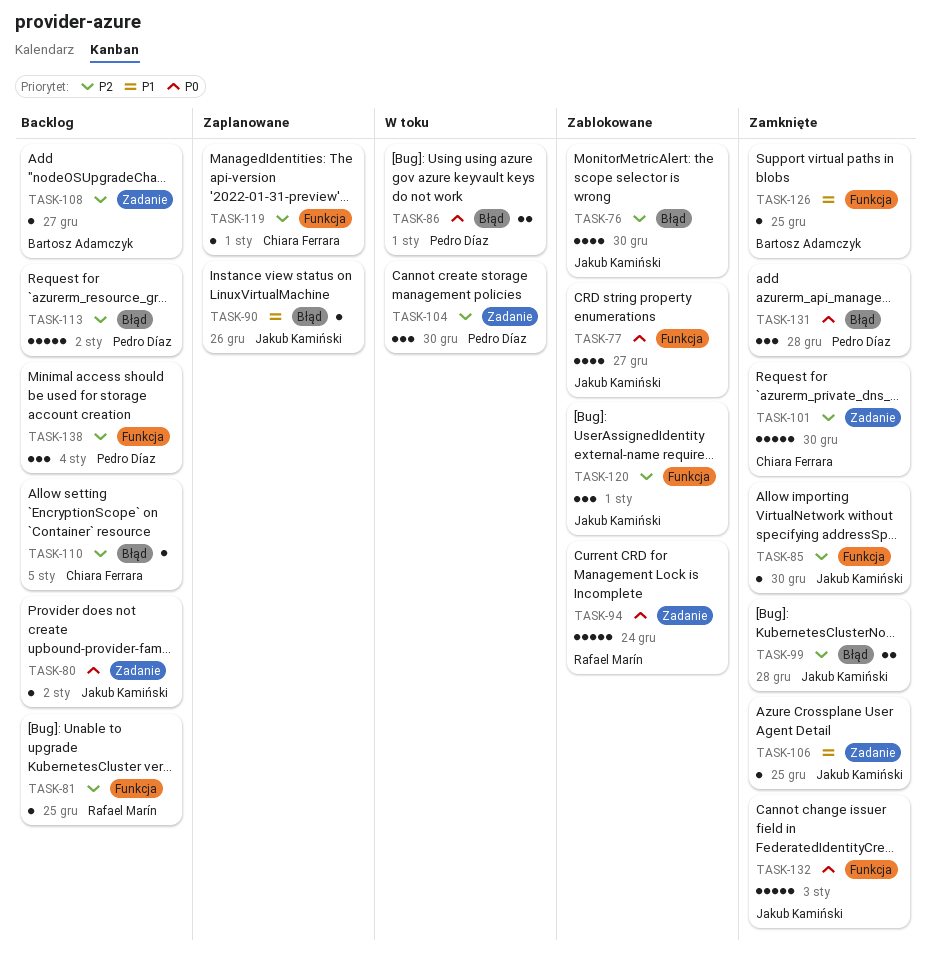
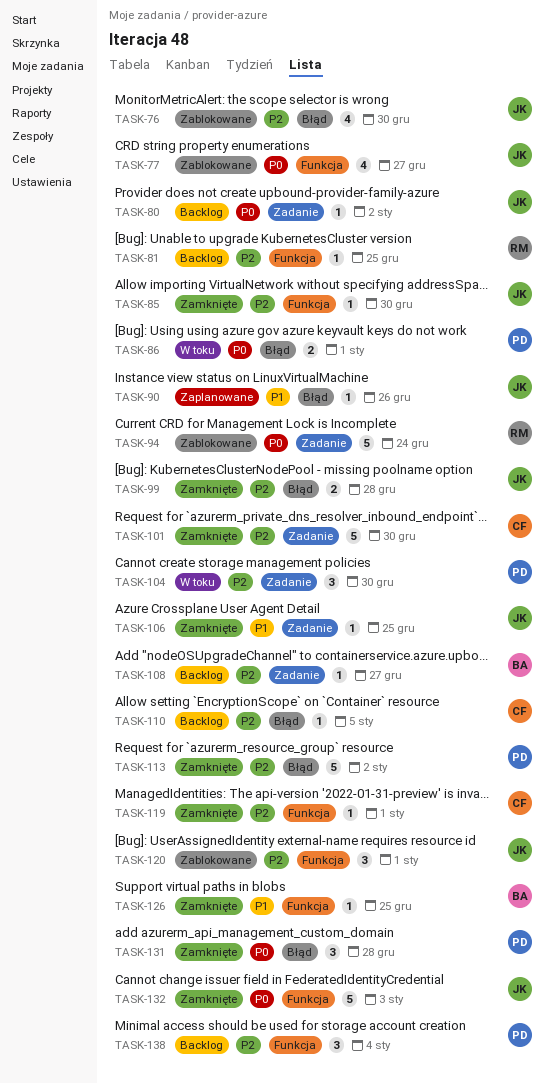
TASK-113, status: Backlog -> Zamknięte
TASK-119, status: Zaplanowane -> Zamknięte

